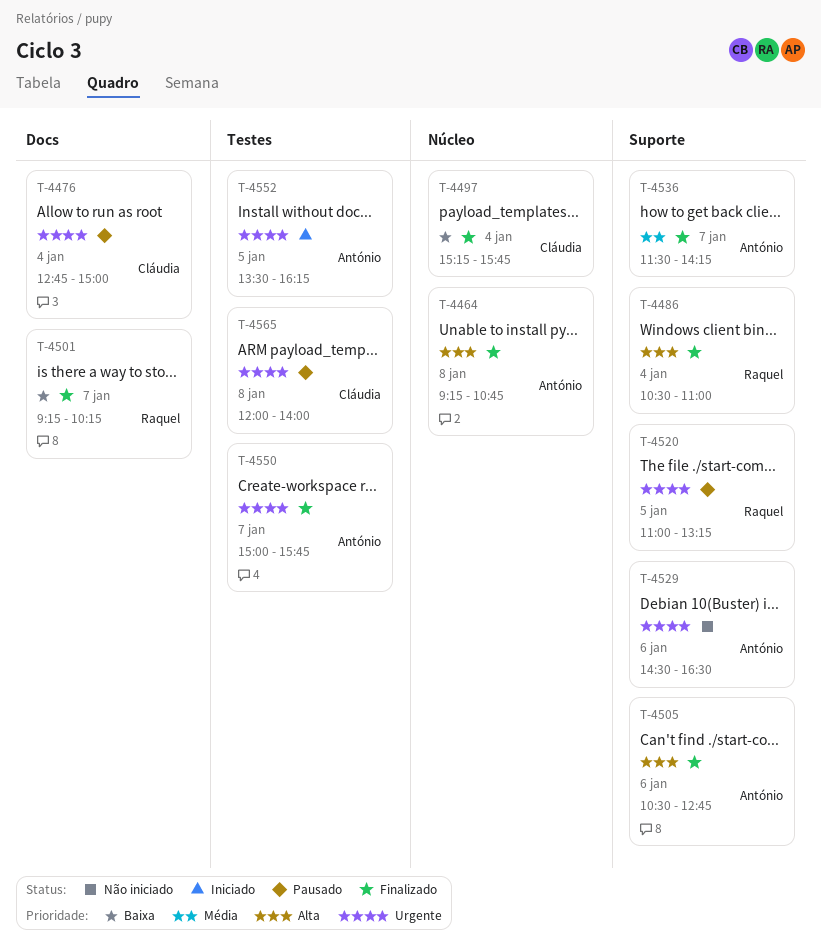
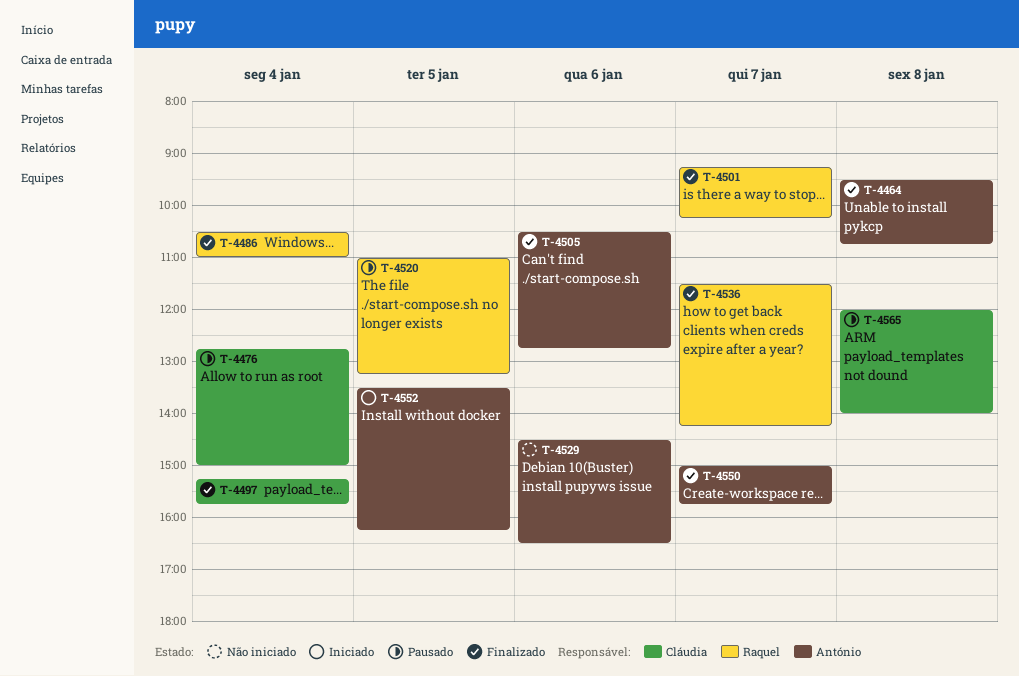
T-4464, begins: 09:15 -> 09:30
T-4536, owner: António -> Raquel

